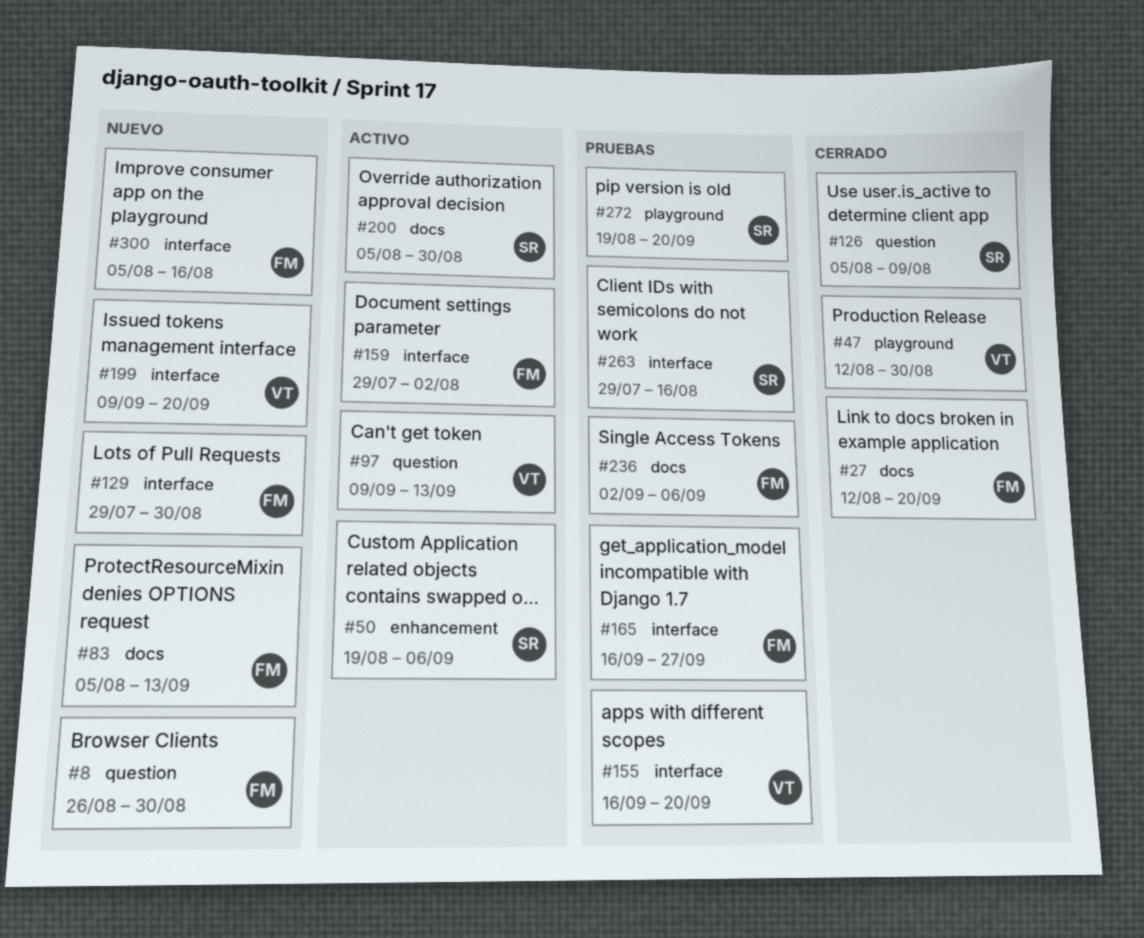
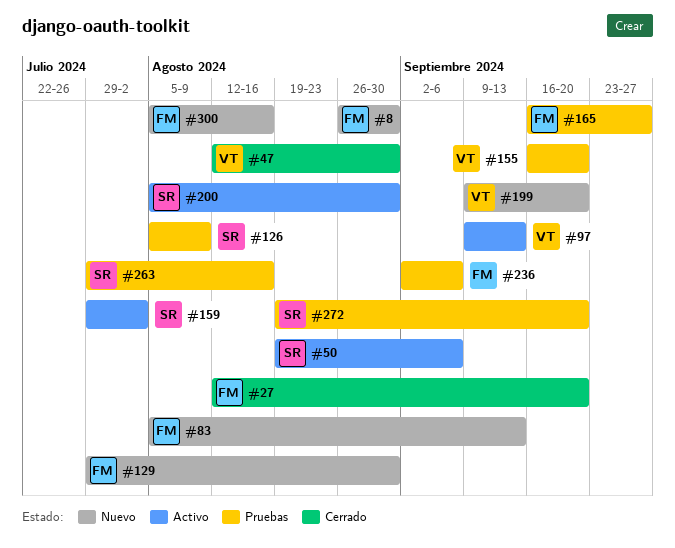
#126, status: Cerrado -> Pruebas
#159, owner: FM -> SR

